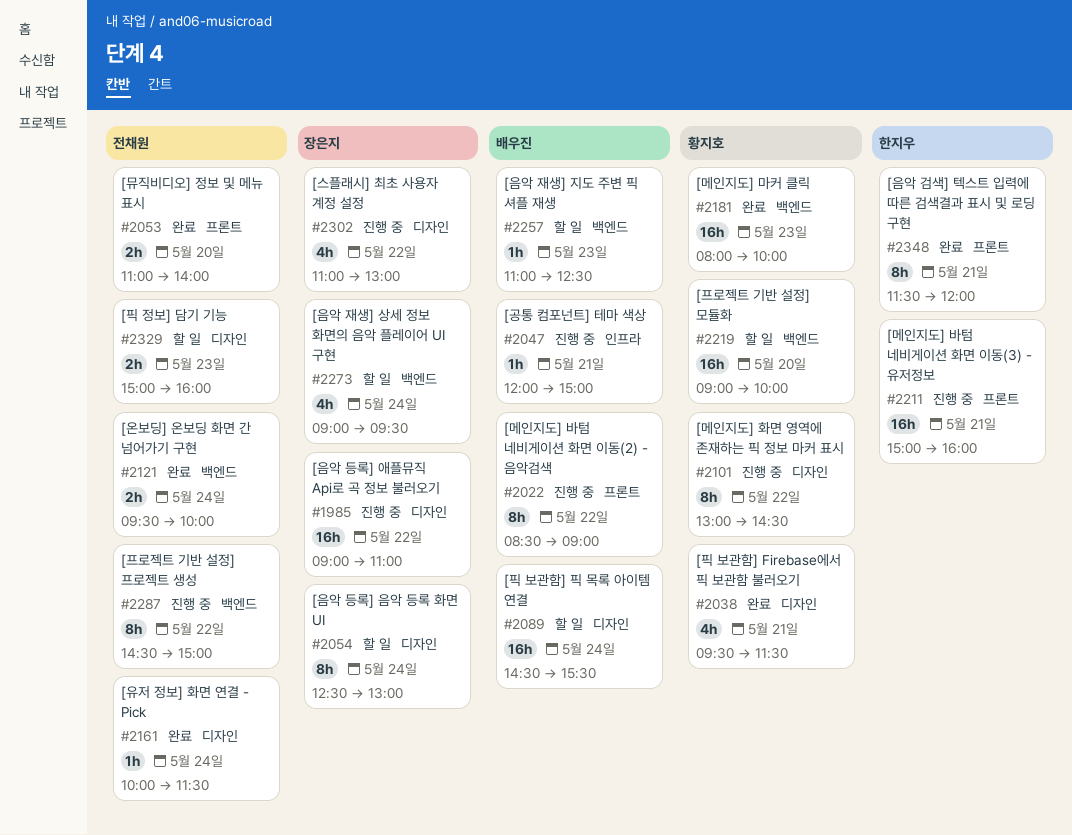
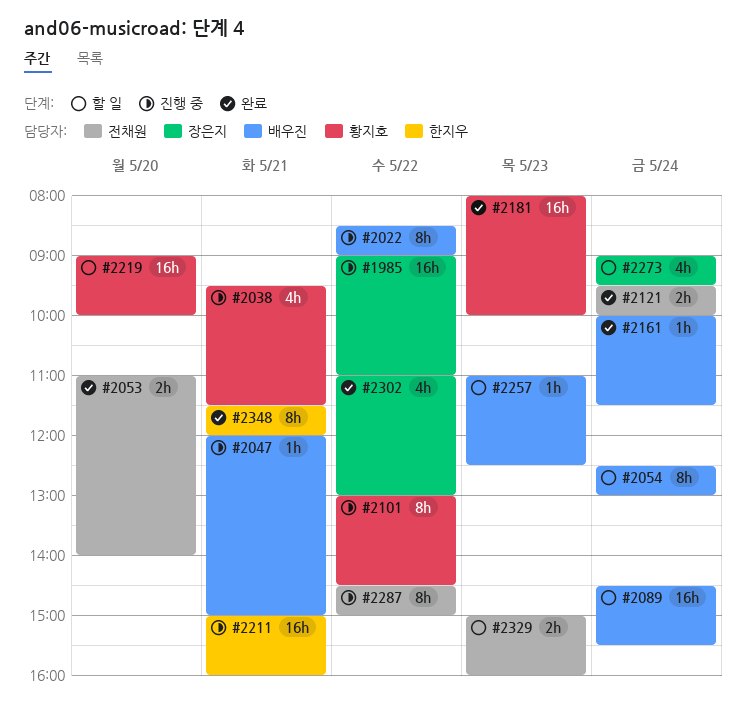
#2038, status: 완료 -> 진행 중
#2054, owner: 장은지 -> 배우진
#2161, owner: 전채원 -> 배우진
#2302, status: 진행 중 -> 완료

